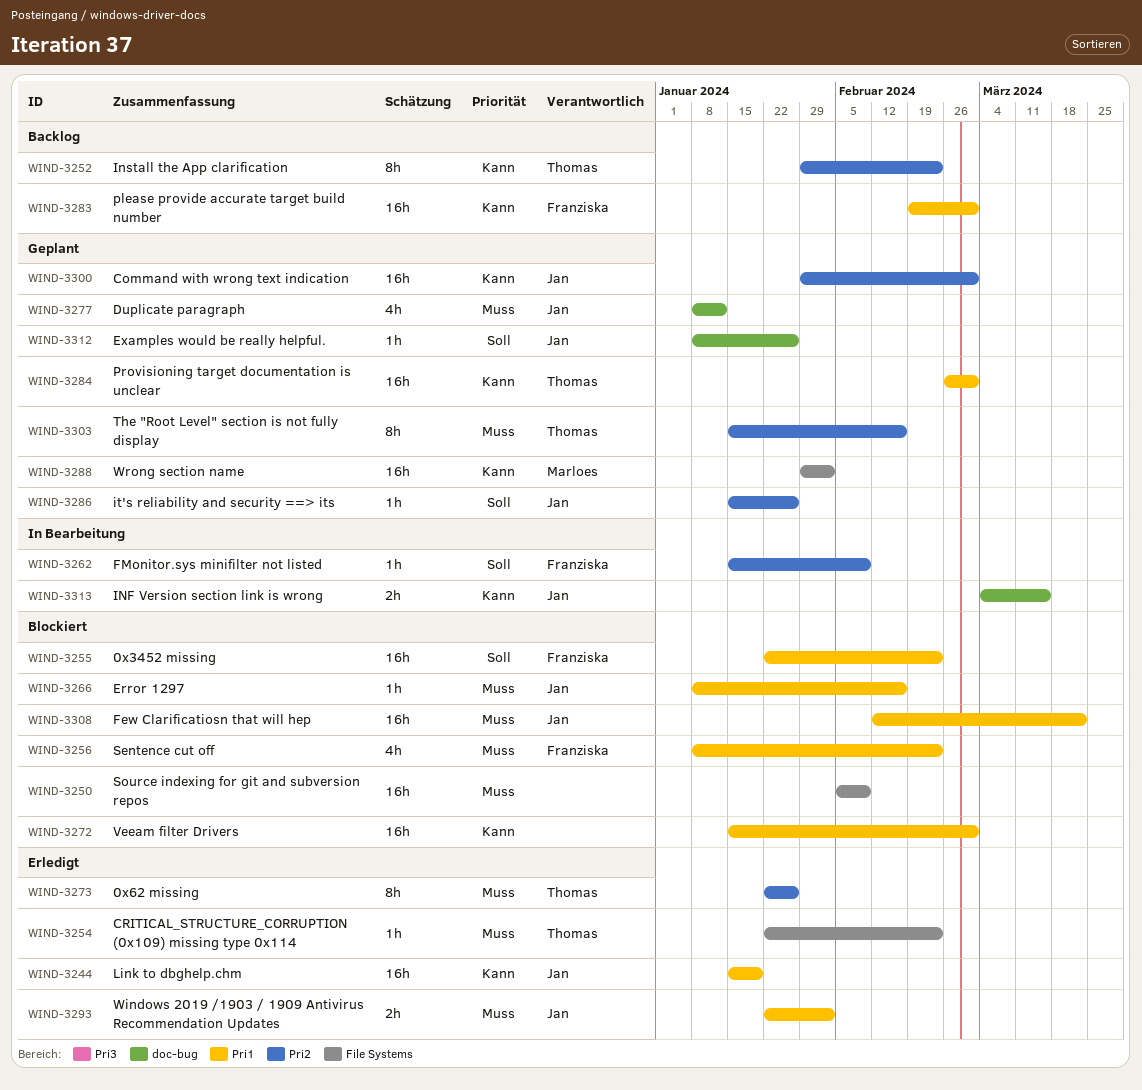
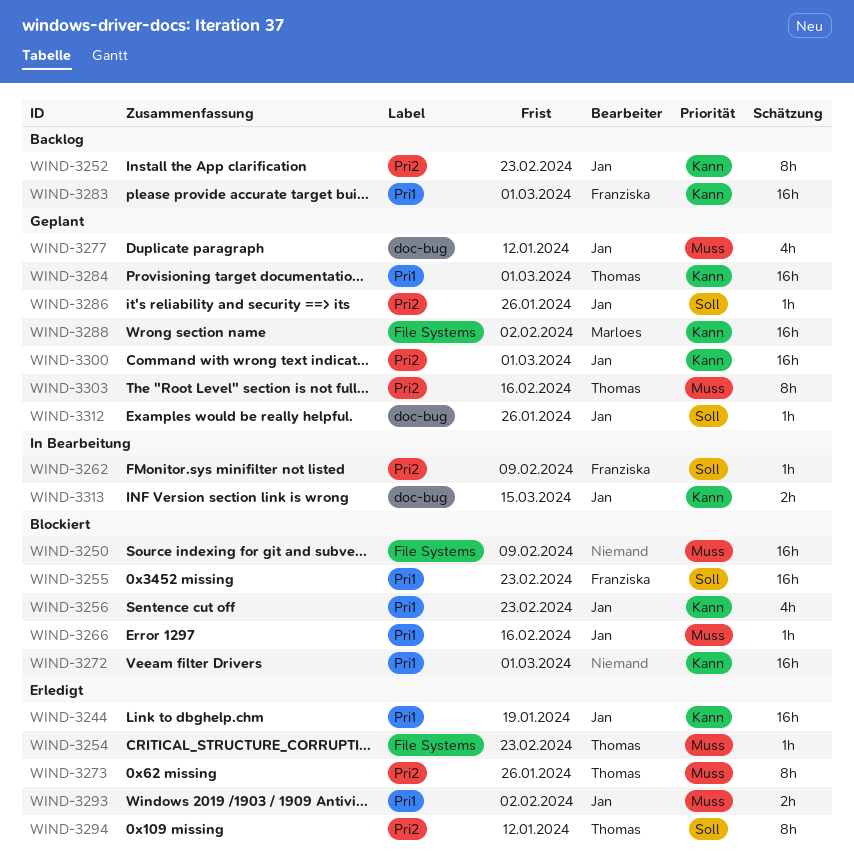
WIND-3252, owner: Thomas -> Jan
WIND-3256, owner: Franziska -> Jan
WIND-3256, priority: Muss -> Kann
WIND-3294: none -> present
WIND-3308: present -> none

